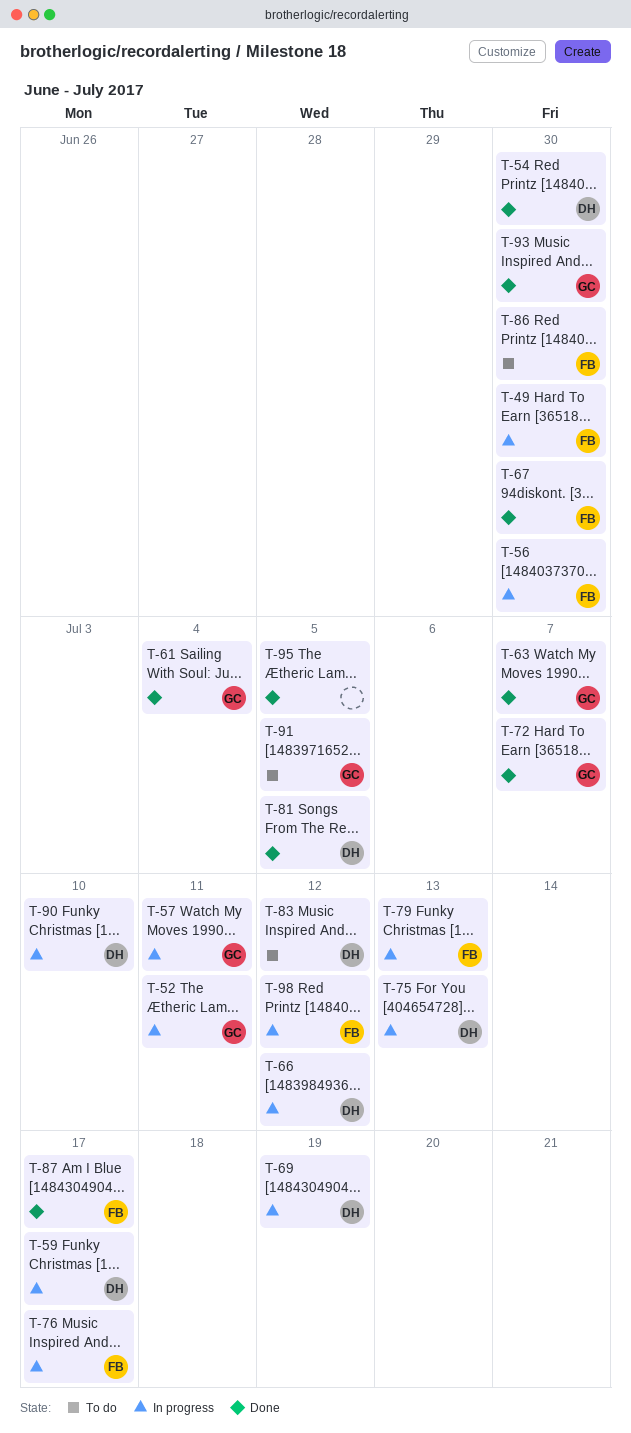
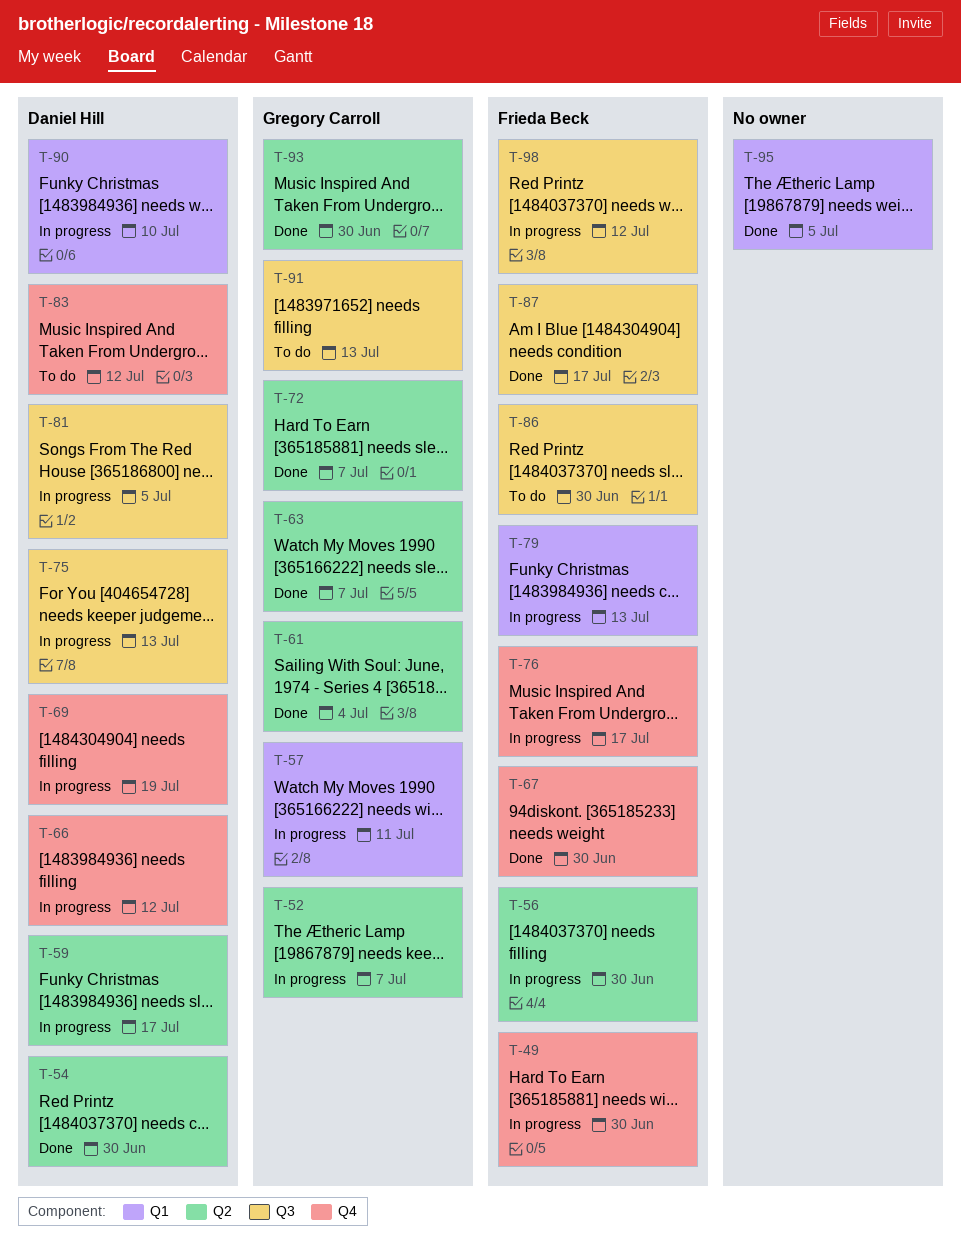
T-52, due: Jul 11 -> Jul 7
T-81, status: Done -> In progress
T-91, due: Jul 5 -> Jul 13

